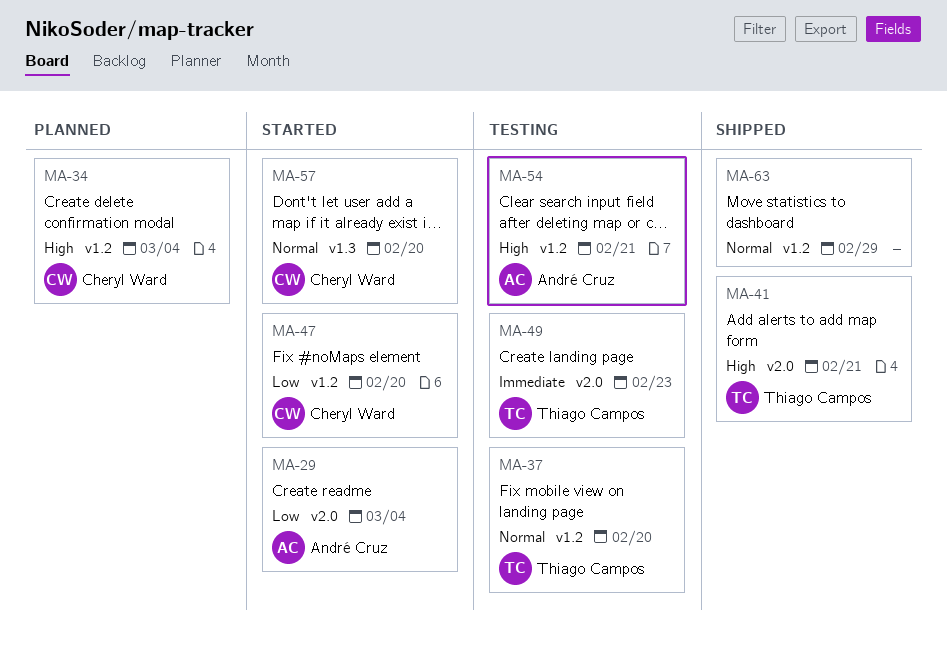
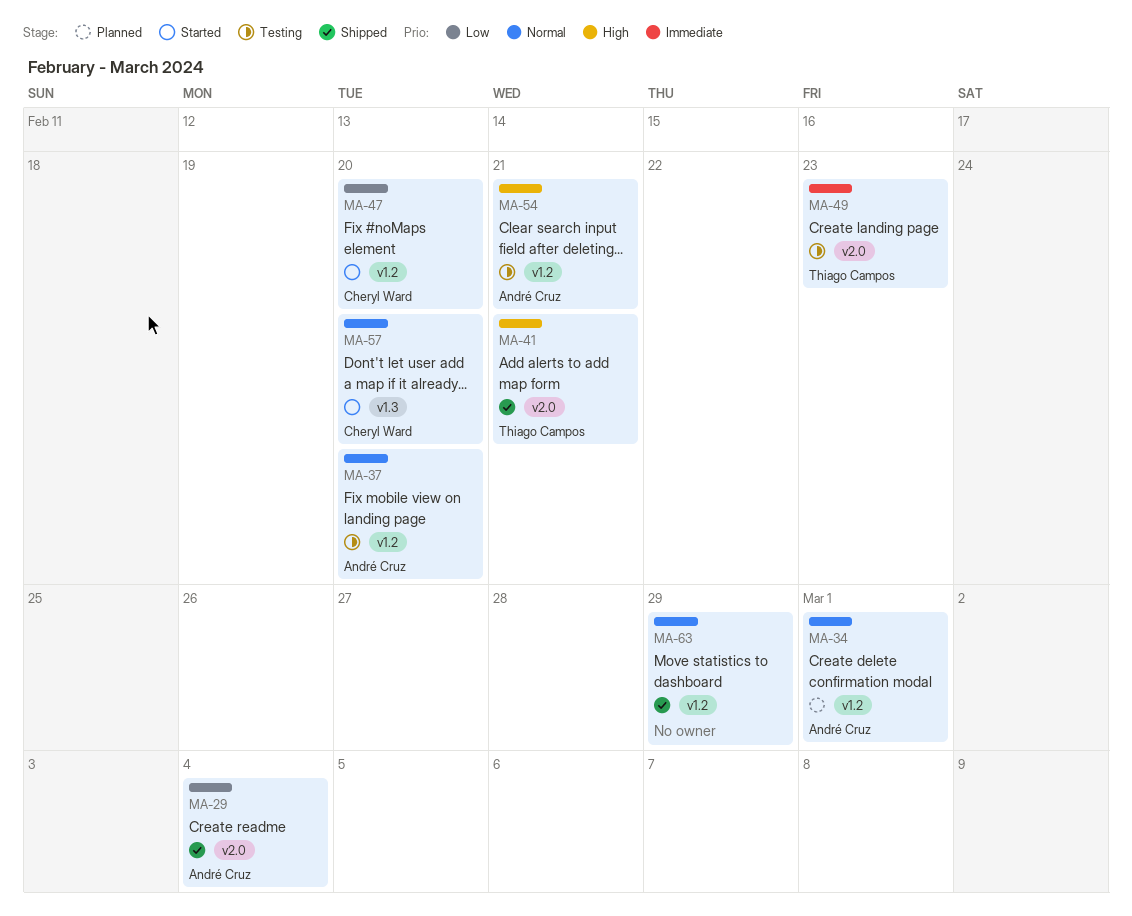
MA-29, status: Started -> Shipped
MA-34, owner: Cheryl Ward -> André Cruz
MA-34, priority: High -> Normal
MA-34, due: Mar 4 -> Mar 1
MA-37, owner: Thiago Campos -> André Cruz

